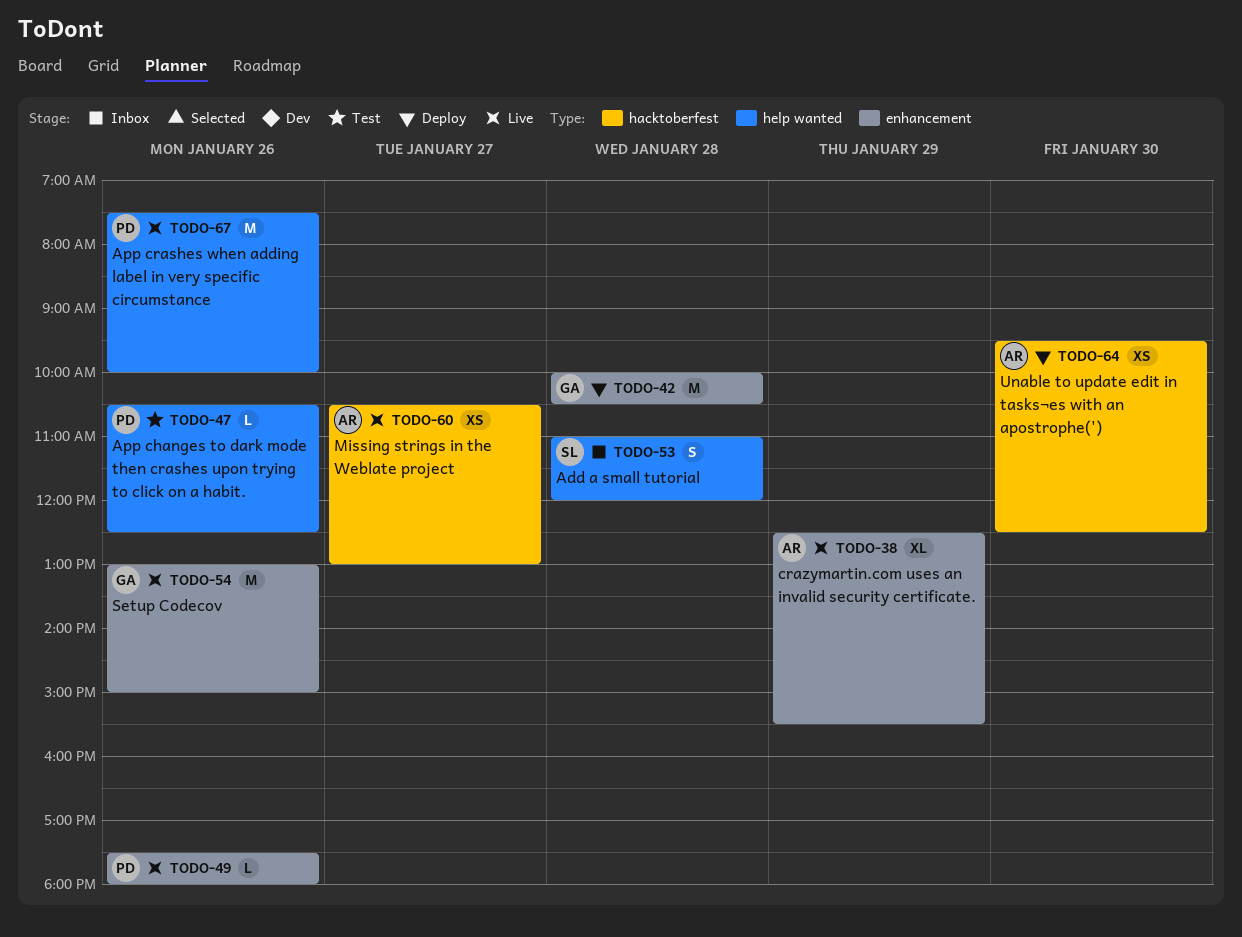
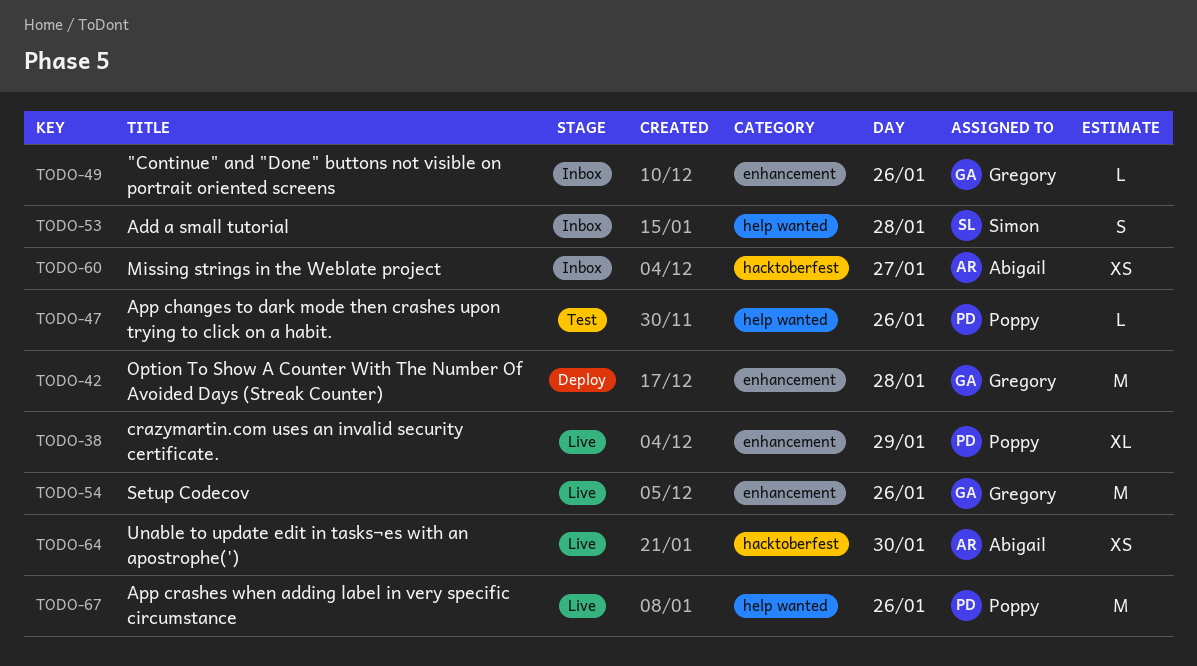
TODO-38, owner: Abigail -> Poppy
TODO-49, status: Live -> Inbox
TODO-49, owner: Poppy -> Gregory
TODO-60, status: Live -> Inbox
TODO-64, status: Deploy -> Live

